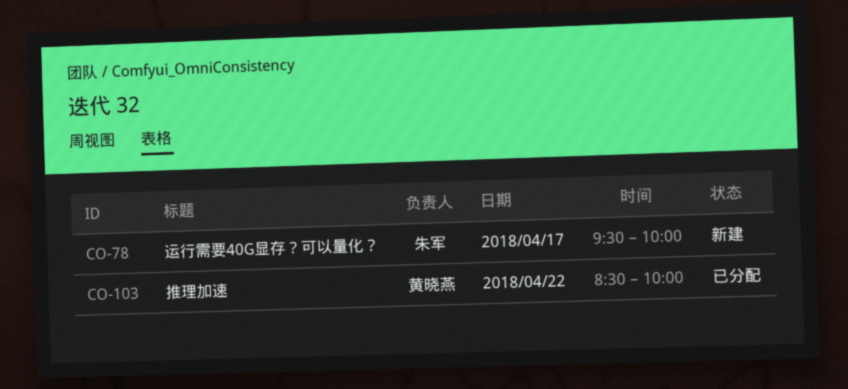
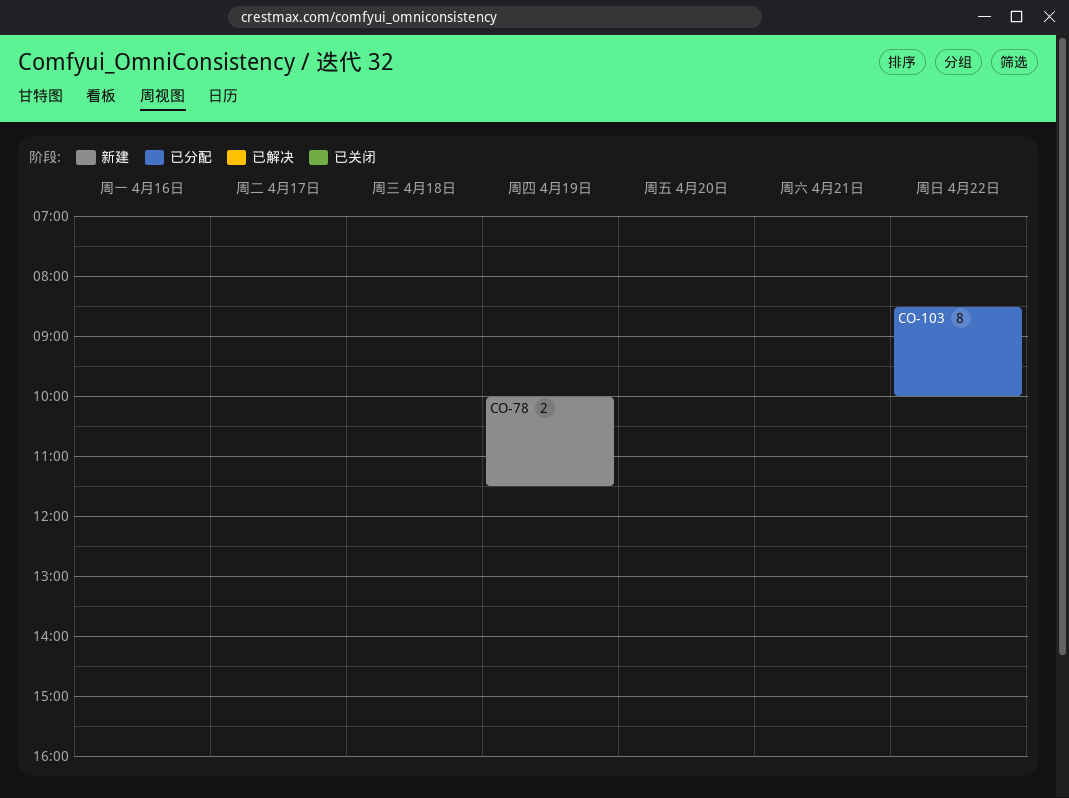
CO-78, day: Apr 17 -> Apr 19
CO-78, begins: 09:30 -> 10:00
CO-78, ends: 10:00 -> 11:30

